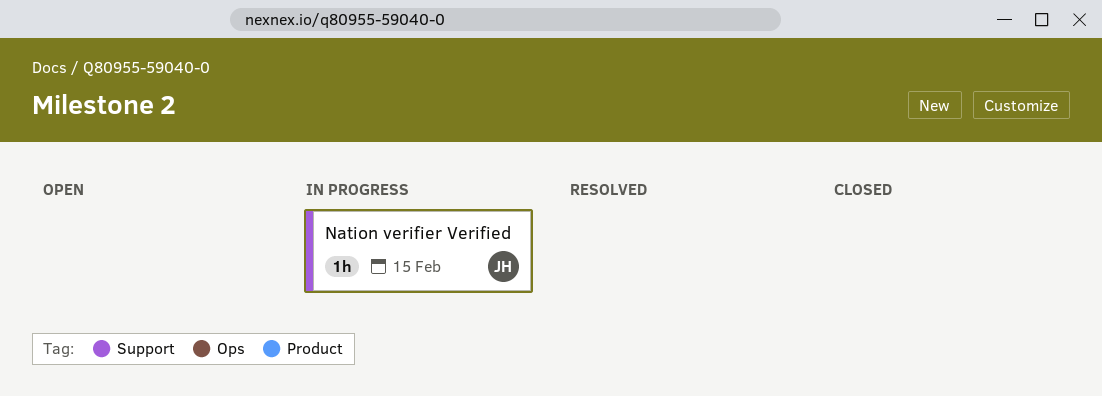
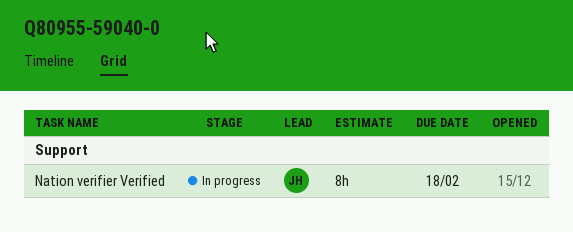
Nation verifier Verified, estimate: 1h -> 8h
Nation verifier Verified, due: Feb 15 -> Feb 18

